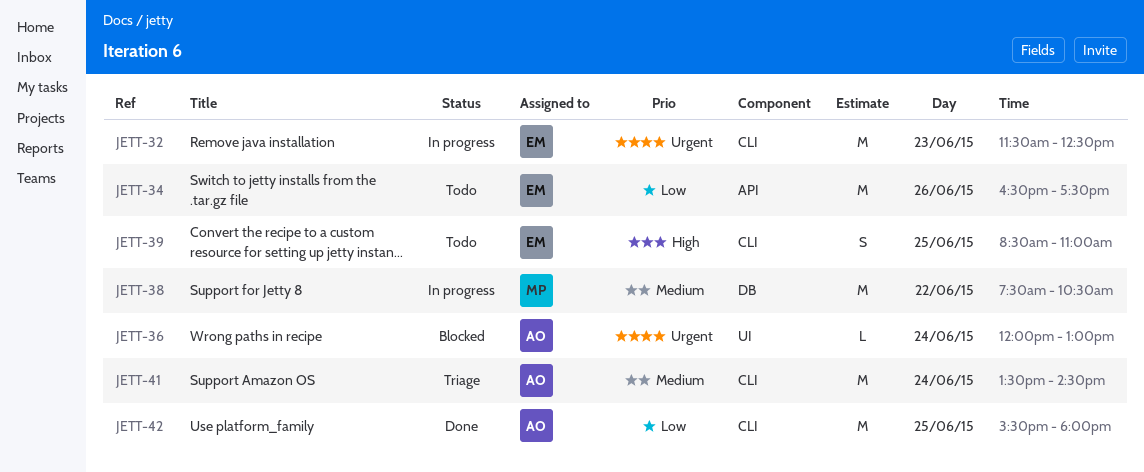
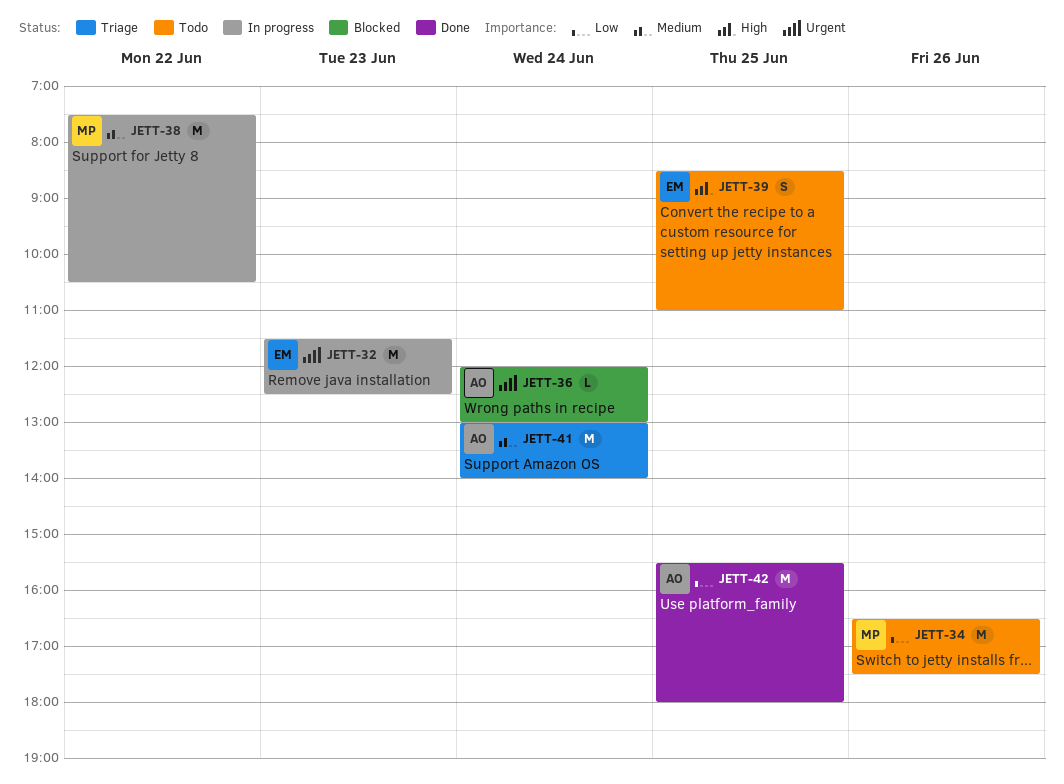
JETT-34, owner: EM -> MP
JETT-41, begins: 13:30 -> 13:00
JETT-41, ends: 14:30 -> 14:00

